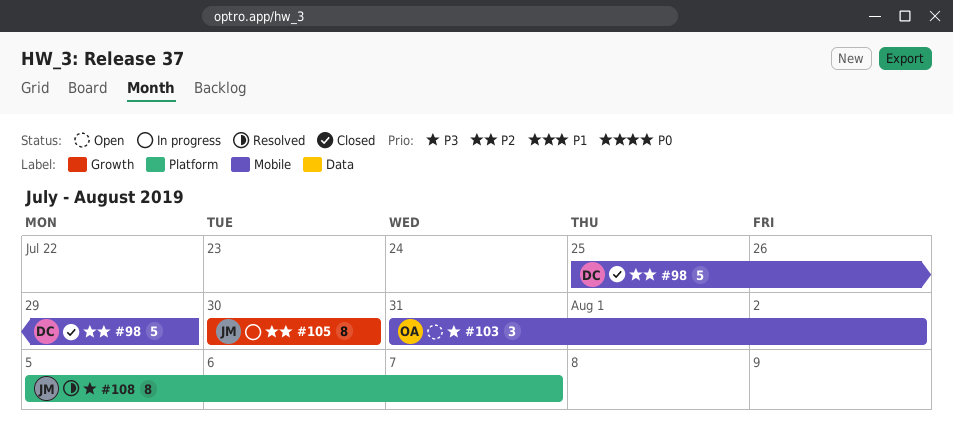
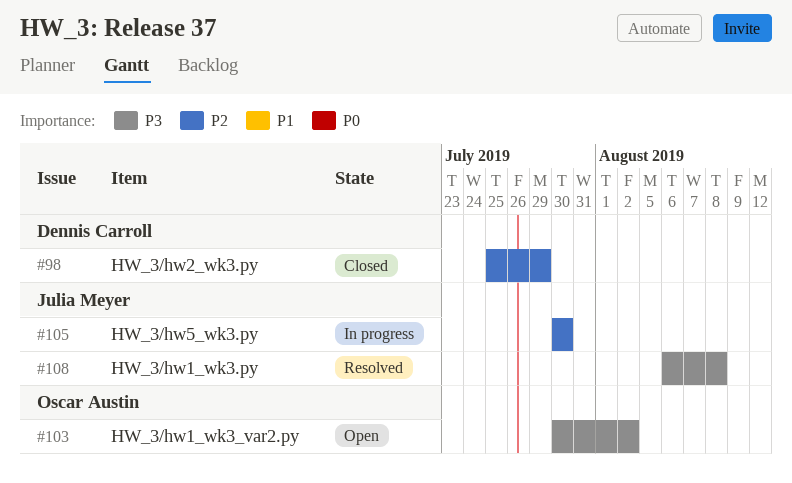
#103, start: Jul 31 -> Jul 30
#108, start: Aug 5 -> Aug 6
#108, due: Aug 7 -> Aug 8

